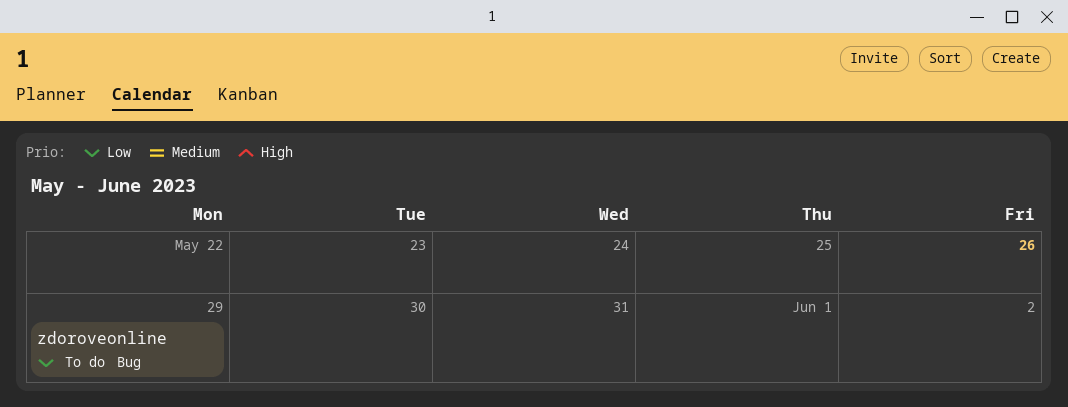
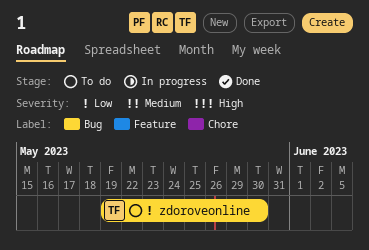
zdoroveonline, due: May 29 -> May 30

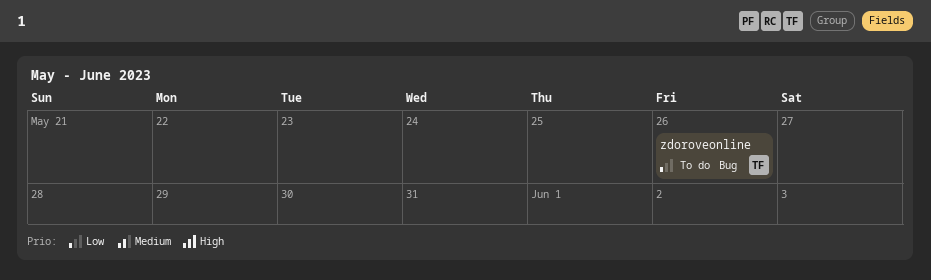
zdoroveonline, due: May 30 -> May 26

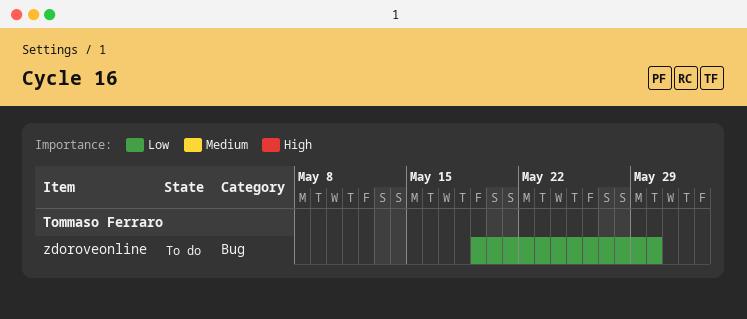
zdoroveonline, due: May 26 -> May 30

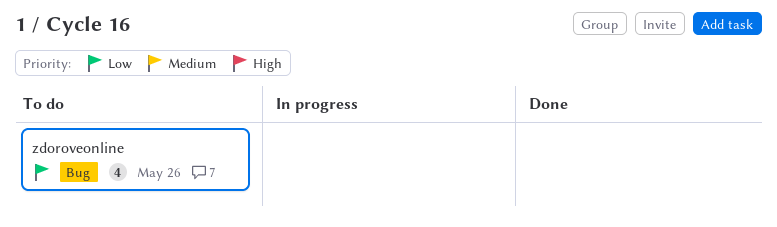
zdoroveonline, due: May 30 -> May 26

